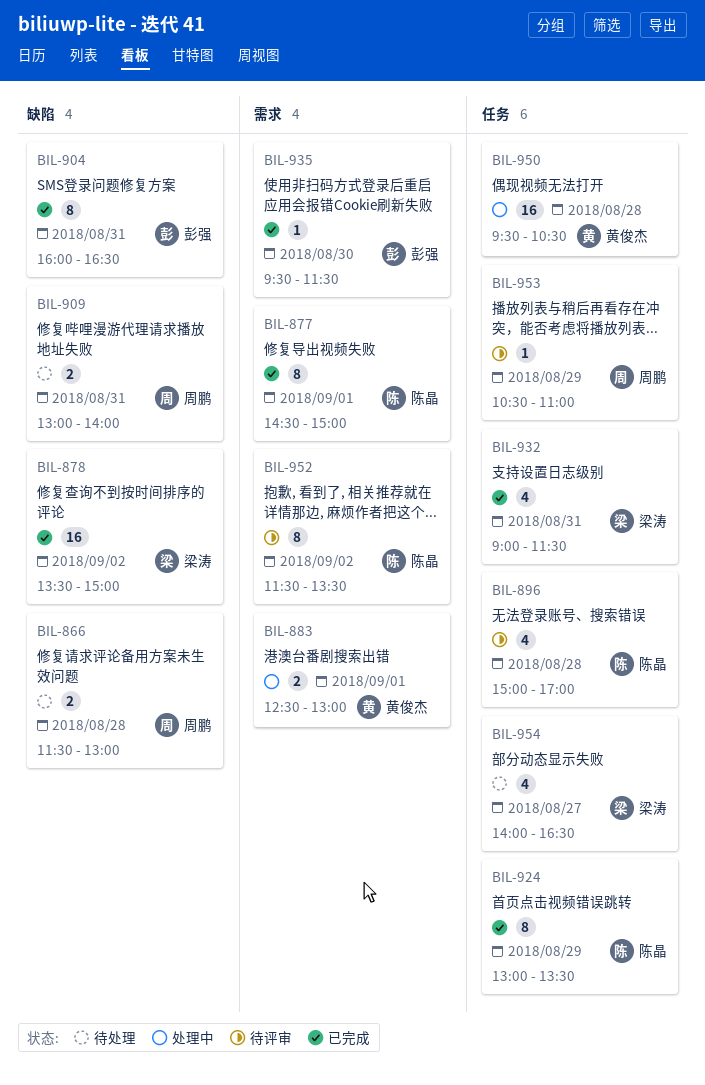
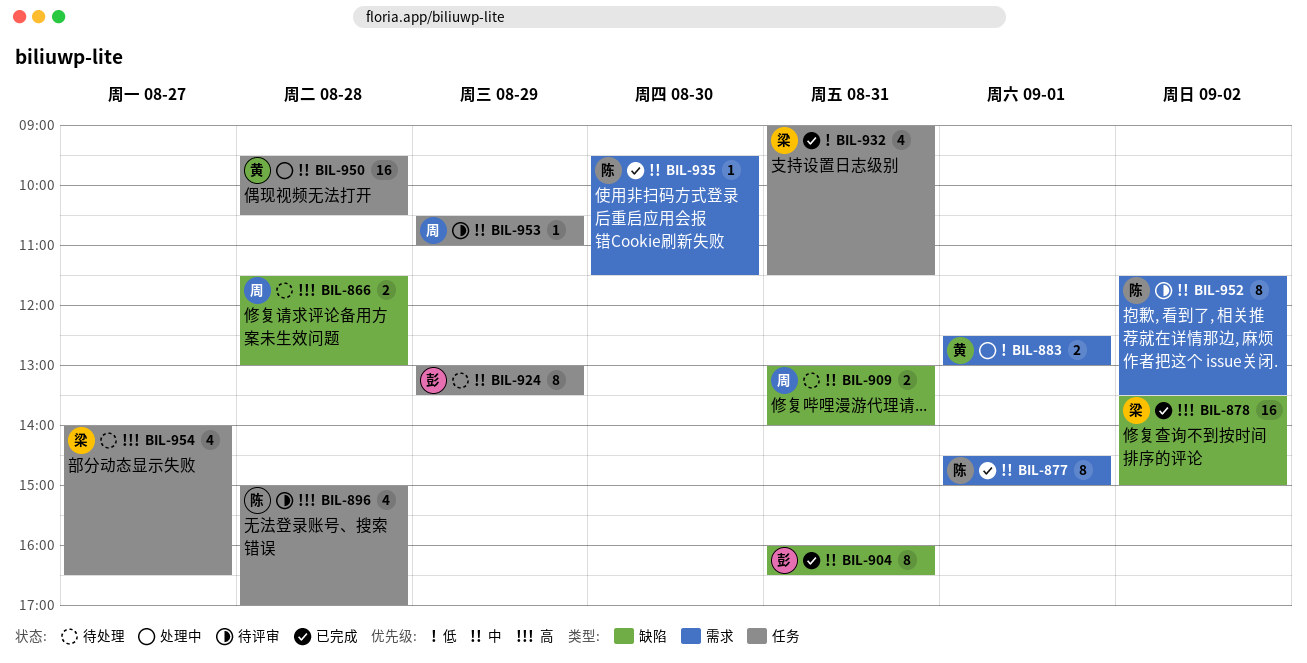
BIL-924, status: 已完成 -> 待处理
BIL-924, owner: 陈晶 -> 彭强
BIL-935, owner: 彭强 -> 陈晶

